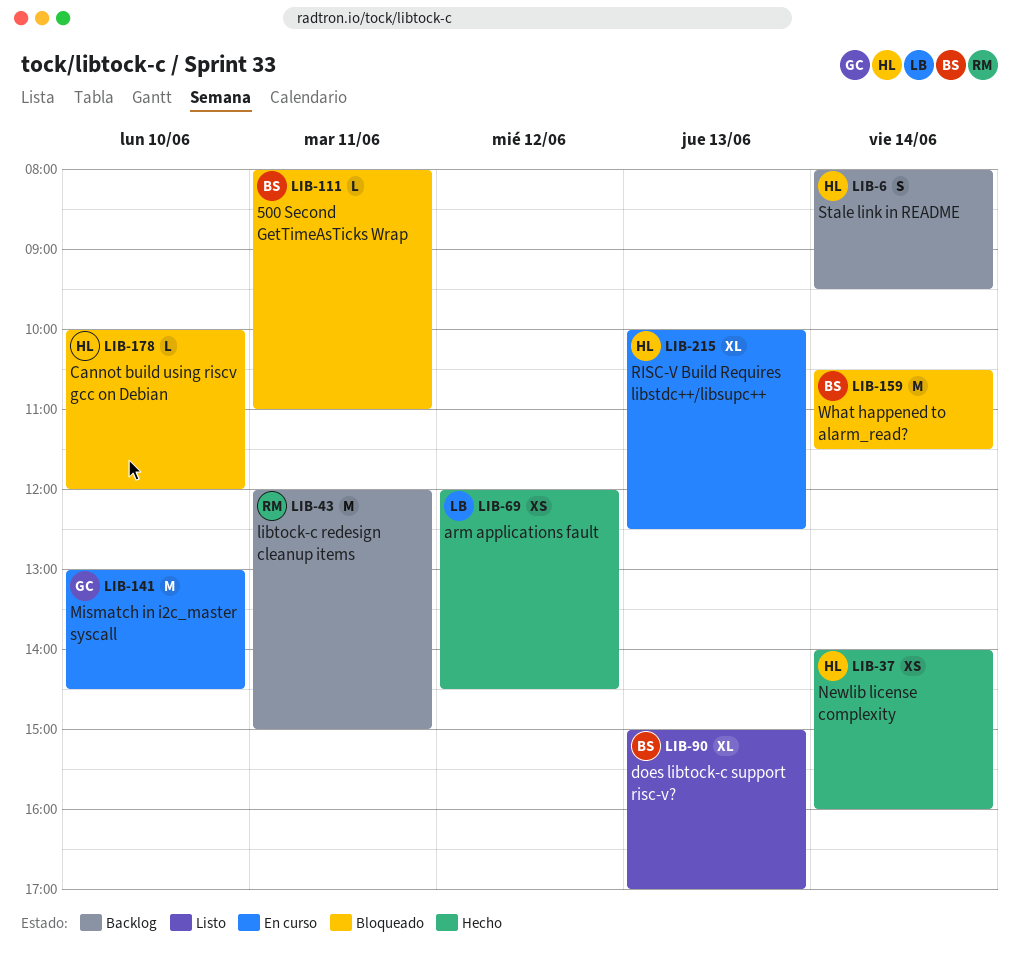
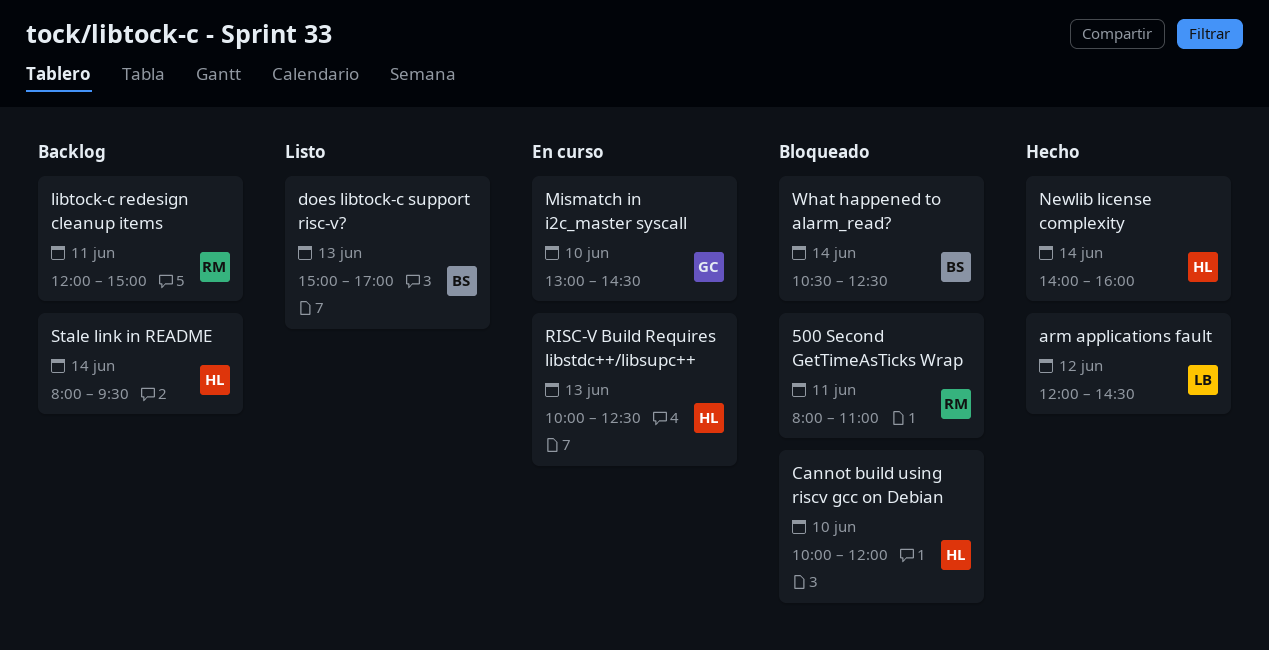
500 Second GetTimeAsTicks Wrap, owner: BS -> RM
What happened to alarm_read?, ends: 11:30 -> 12:30

